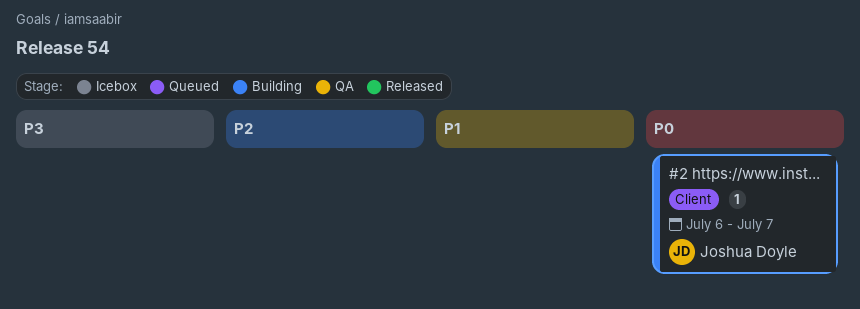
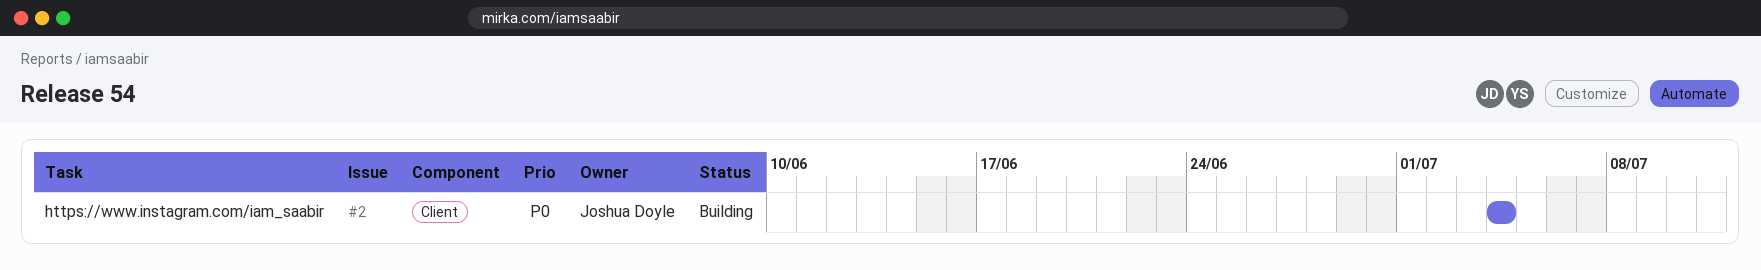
#2, start: Jul 6 -> Jul 4
#2, due: Jul 7 -> Jul 4

